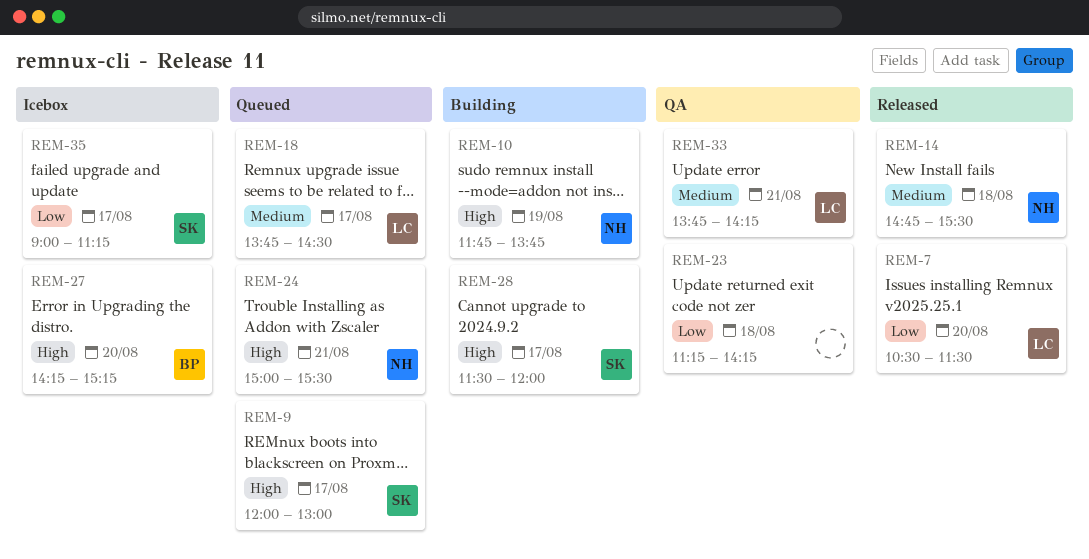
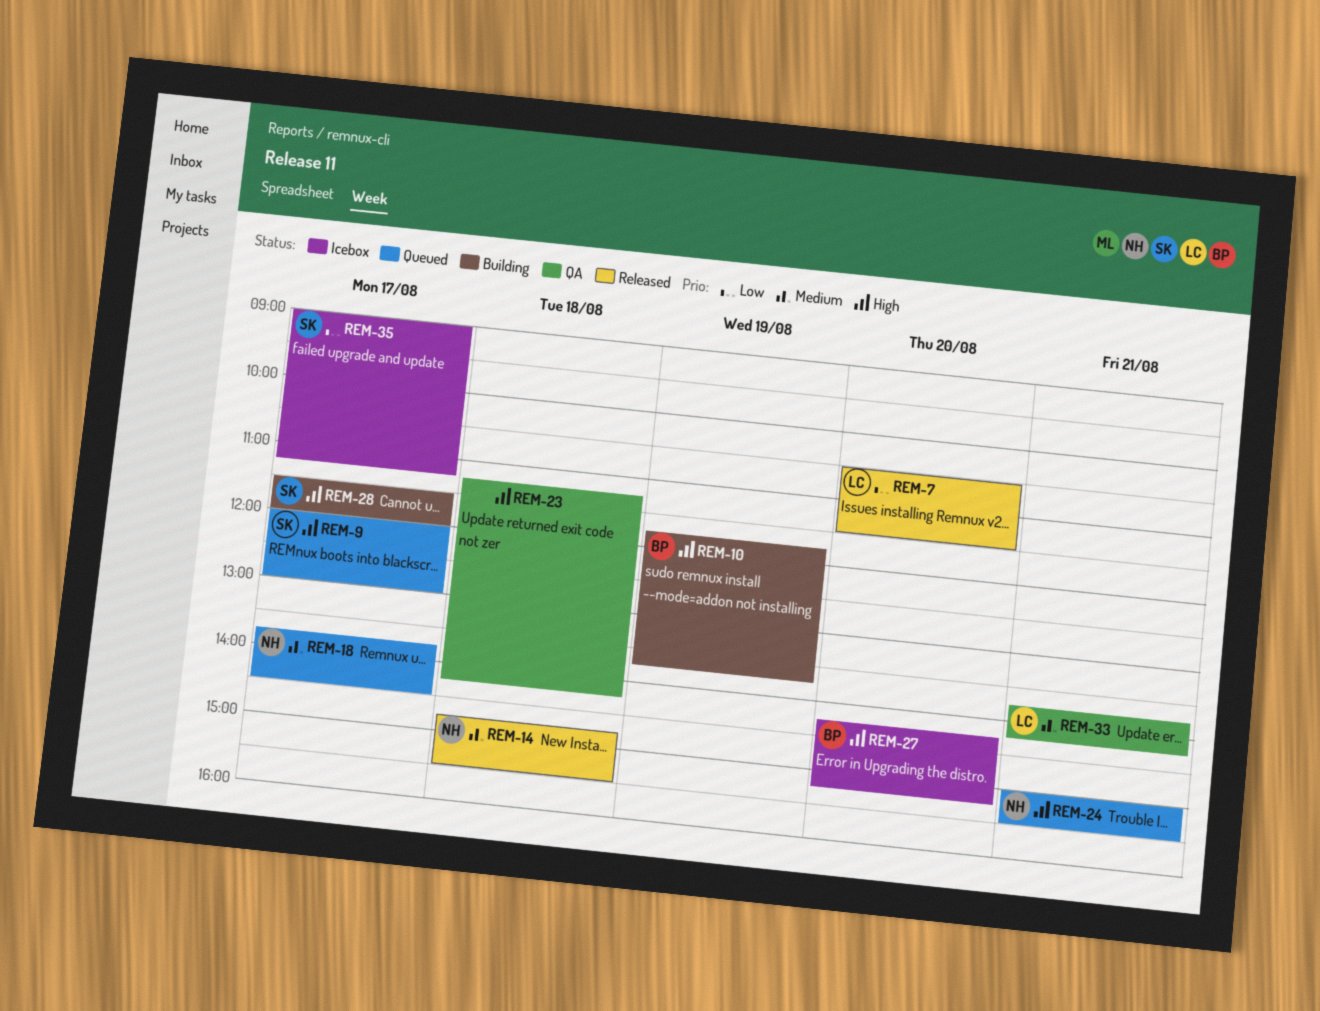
REM-10, owner: NH -> BP
REM-18, owner: LC -> NH
REM-23, priority: Low -> High

